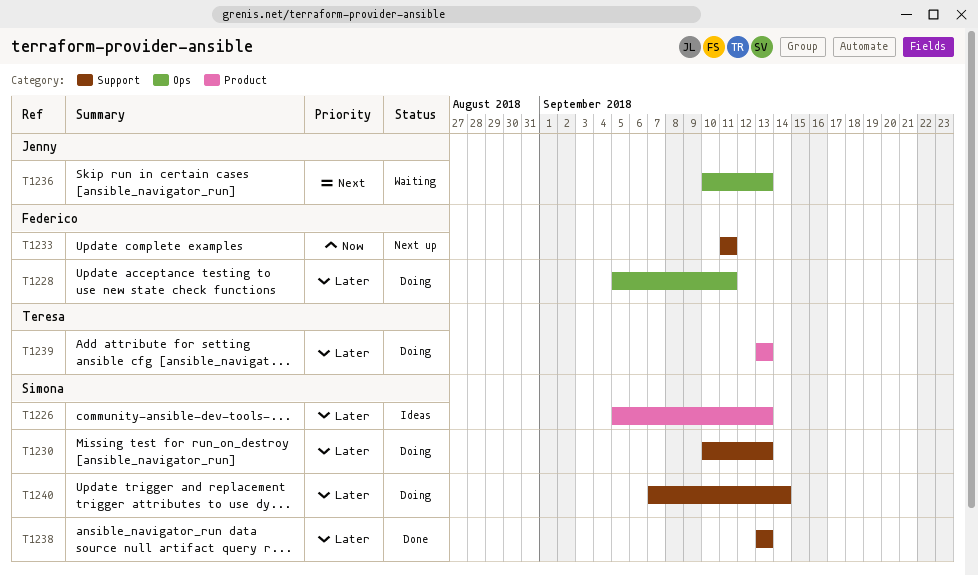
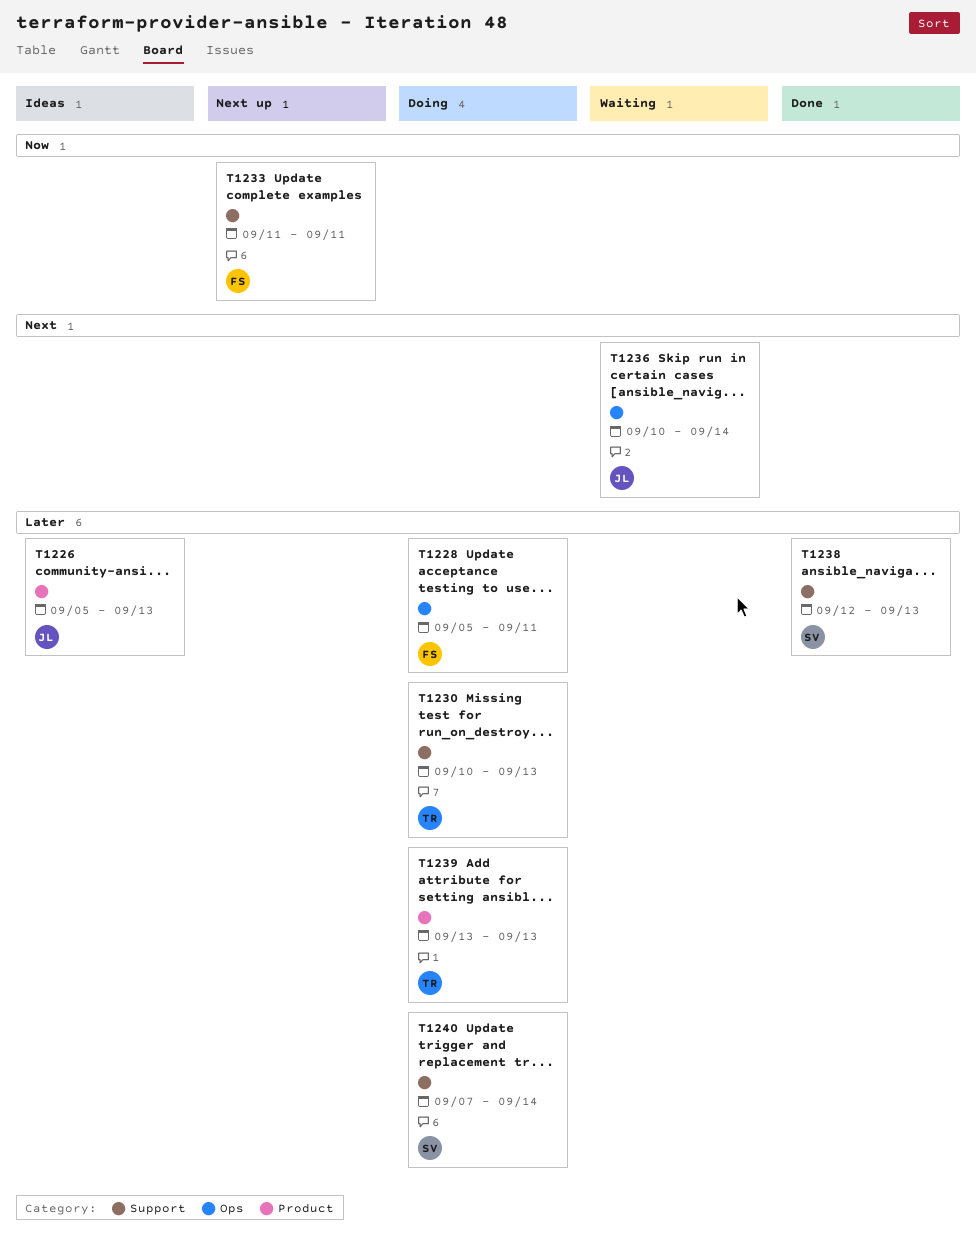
T1226, owner: Simona -> Jenny
T1230, owner: Simona -> Teresa
T1236, due: Sep 13 -> Sep 14
T1238, start: Sep 13 -> Sep 12

